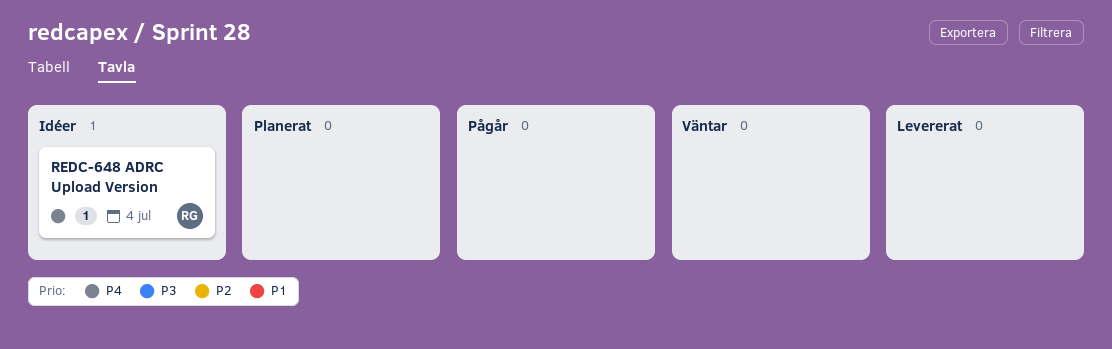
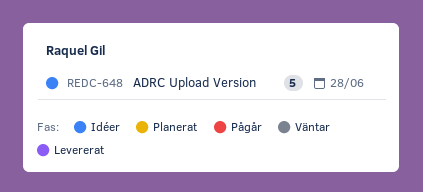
REDC-648, estimate: 1 -> 5
REDC-648, due: Jul 4 -> Jun 28

